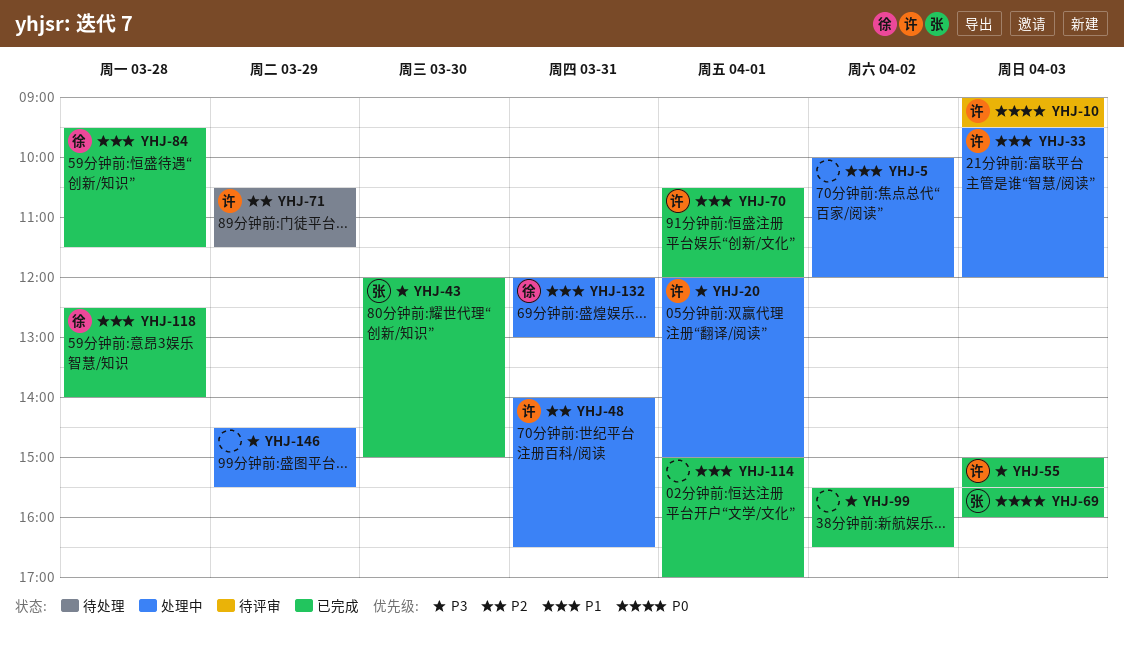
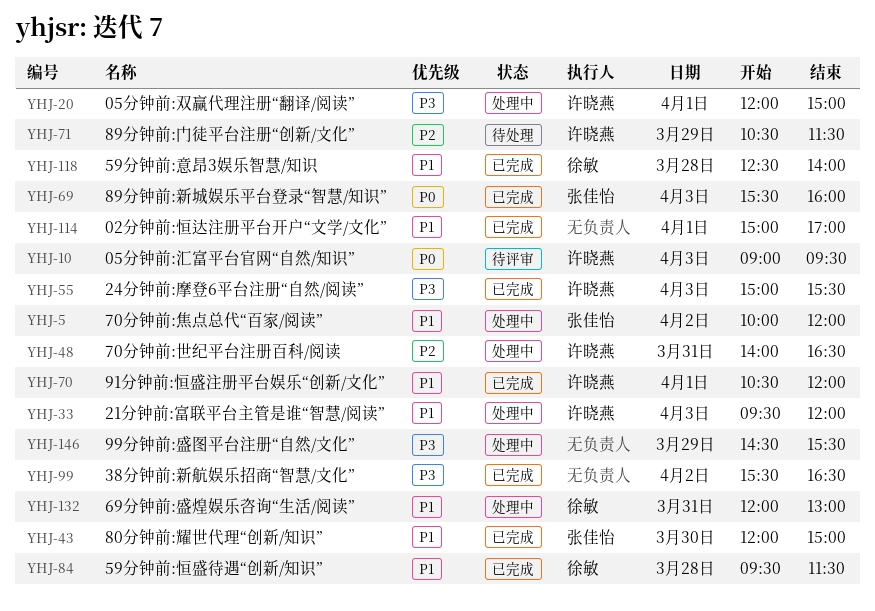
YHJ-5, owner: none -> 张佳怡
YHJ-43, priority: P3 -> P1

